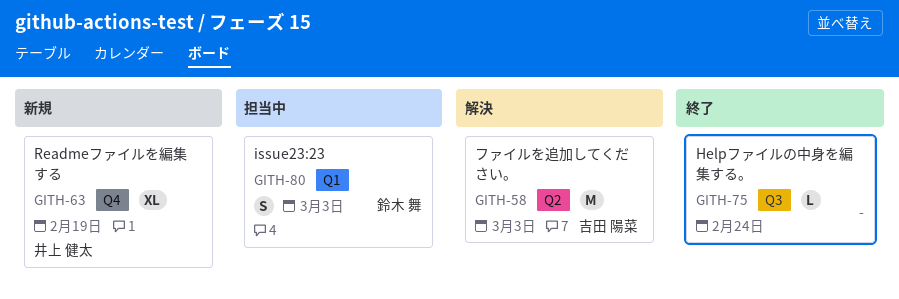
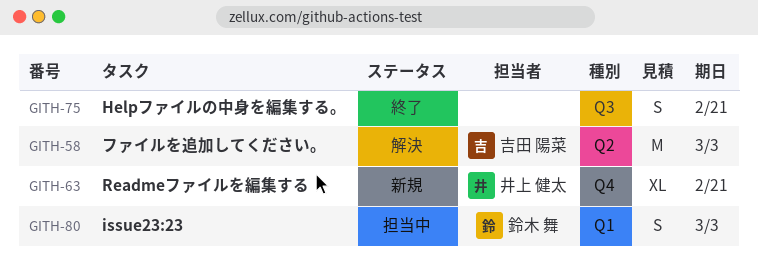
GITH-63, due: Feb 19 -> Feb 21
GITH-75, estimate: L -> S
GITH-75, due: Feb 24 -> Feb 21

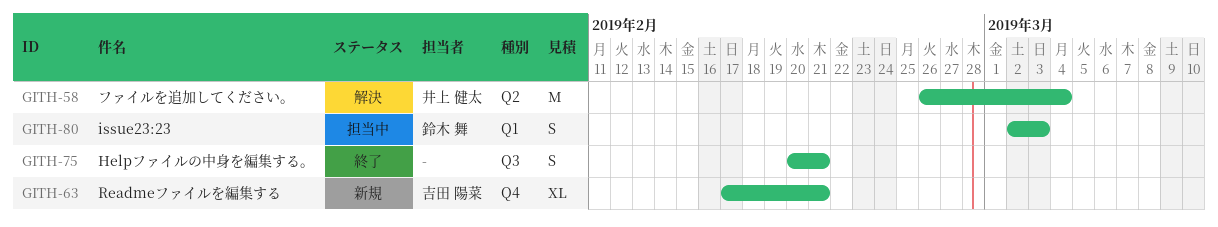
GITH-58, owner: 吉田 陽菜 -> 井上 健太
GITH-58, due: Mar 3 -> Mar 4
GITH-63, owner: 井上 健太 -> 吉田 陽菜

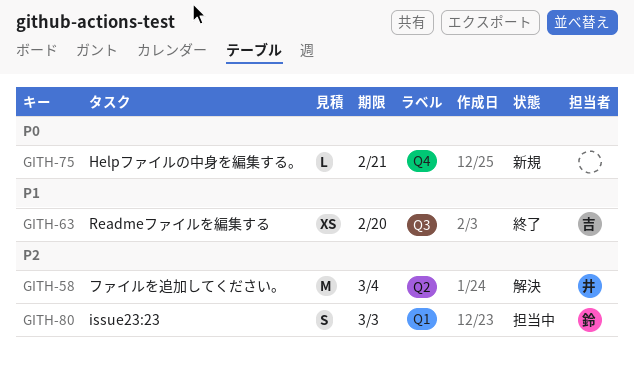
GITH-63, status: 新規 -> 終了
GITH-63, label: Q4 -> Q3
GITH-63, estimate: XL -> XS
GITH-63, due: Feb 21 -> Feb 20
GITH-75, status: 終了 -> 新規
GITH-75, label: Q3 -> Q4
GITH-75, estimate: S -> L

